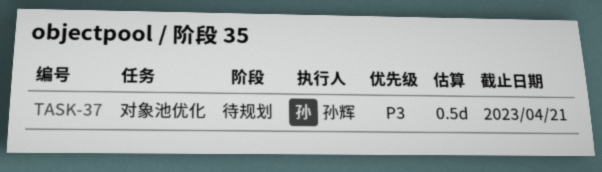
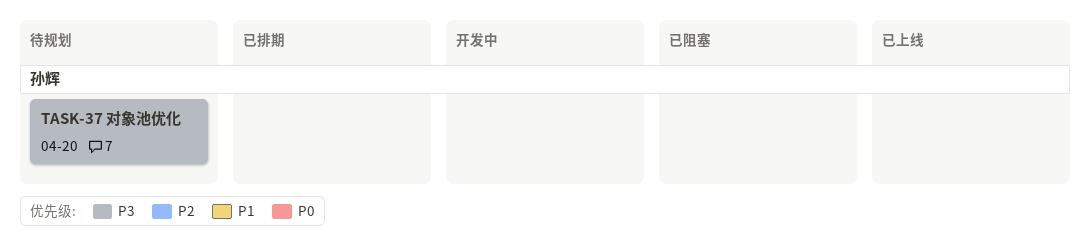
TASK-37, due: Apr 21 -> Apr 20

